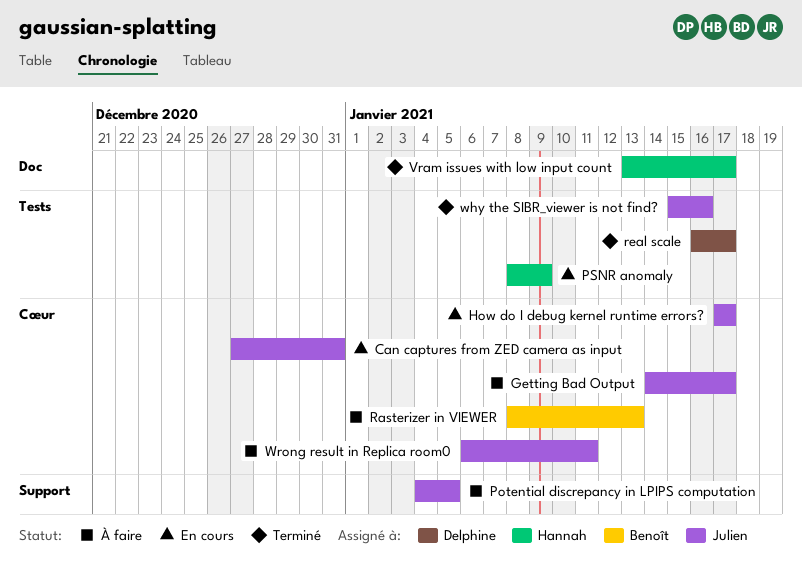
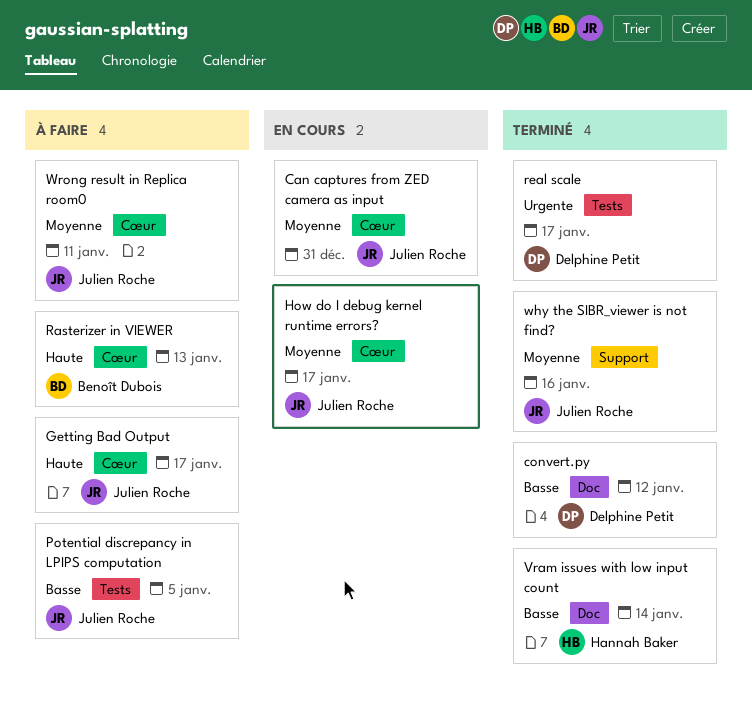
convert.py: none -> present
Potential discrepancy in LPIPS computation, label: Support -> Tests
PSNR anomaly: present -> none
Vram issues with low input count, due: Jan 17 -> Jan 14
why the SIBR_viewer is not find?, label: Tests -> Support

